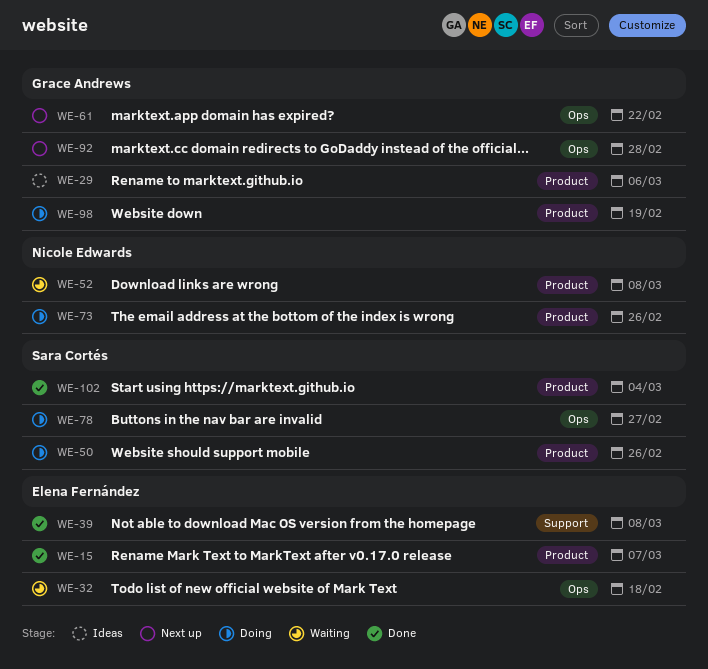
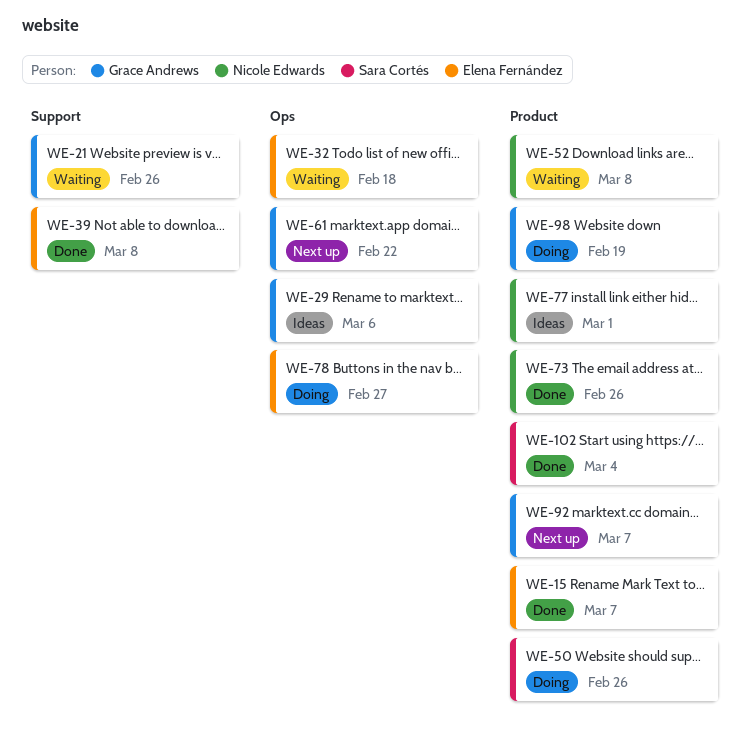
WE-21: none -> present
WE-29, label: Product -> Ops
WE-73, status: Doing -> Done
WE-77: none -> present
WE-78, owner: Sara Cortés -> Elena Fernández
WE-92, label: Ops -> Product
WE-92, due: Feb 28 -> Mar 7

